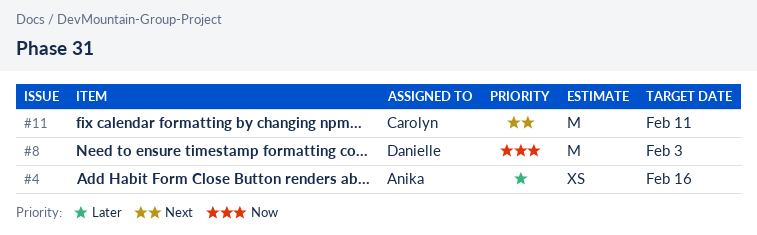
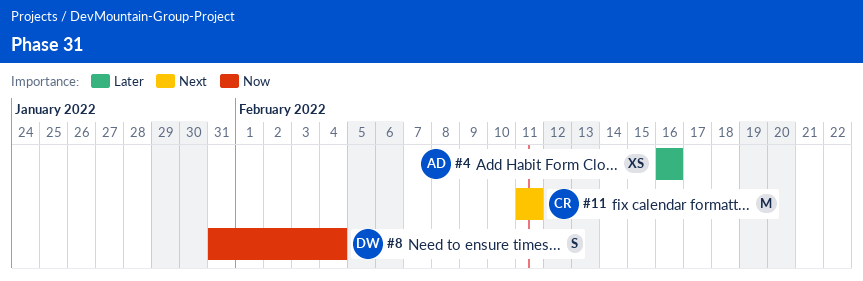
#8, estimate: M -> S
#8, due: Feb 3 -> Feb 4

